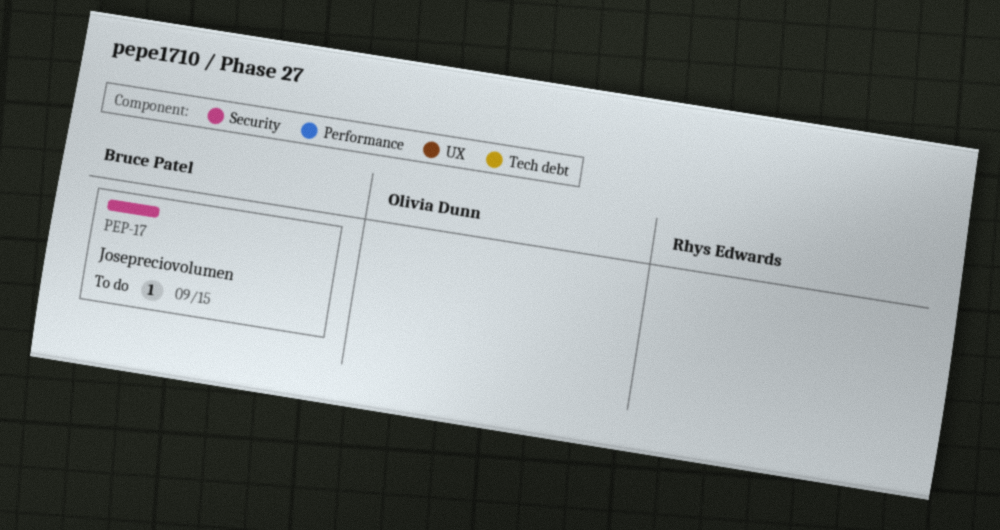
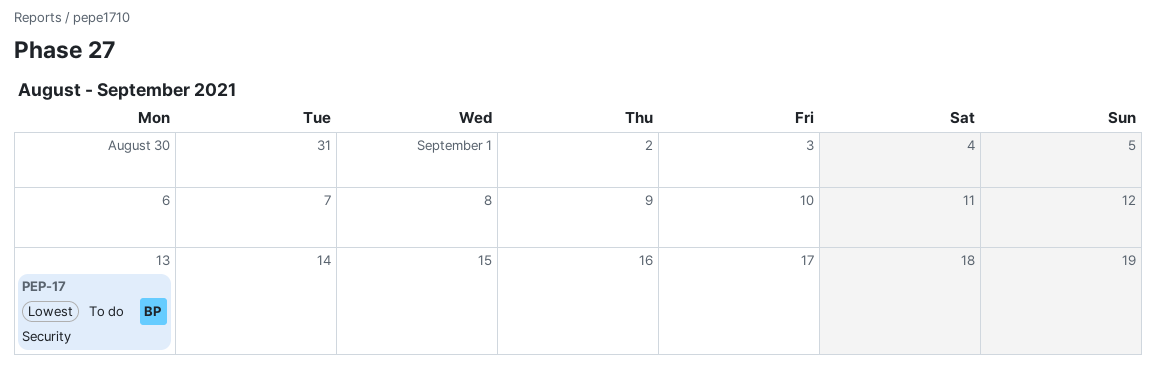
PEP-17, due: Sep 15 -> Sep 13

